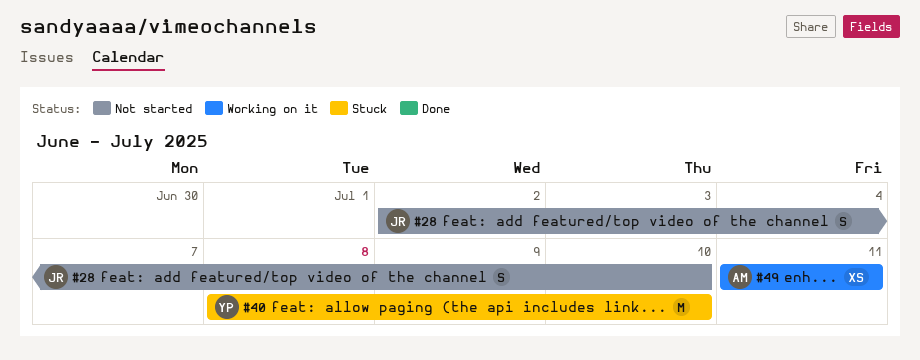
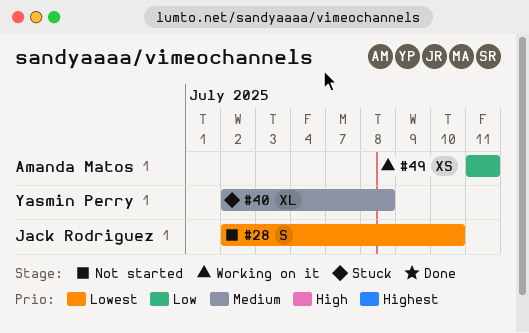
#40, estimate: M -> XL
#40, start: Jul 8 -> Jul 2
#40, due: Jul 10 -> Jul 8

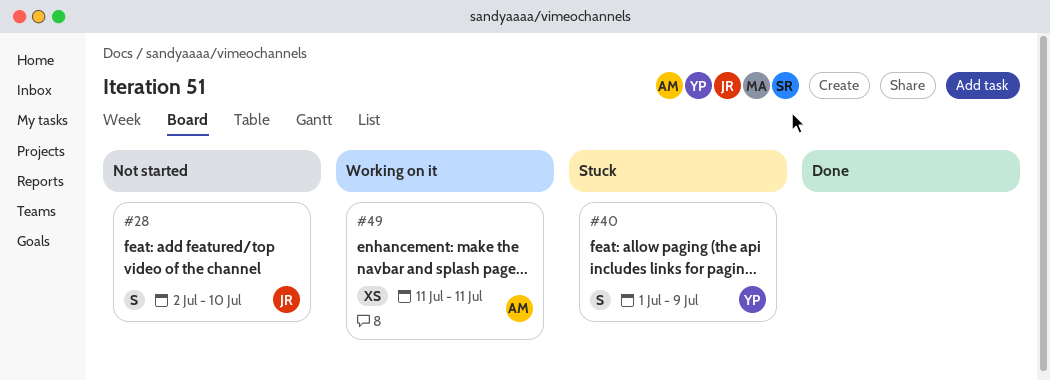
#40, estimate: XL -> S
#40, start: Jul 2 -> Jul 1
#40, due: Jul 8 -> Jul 9

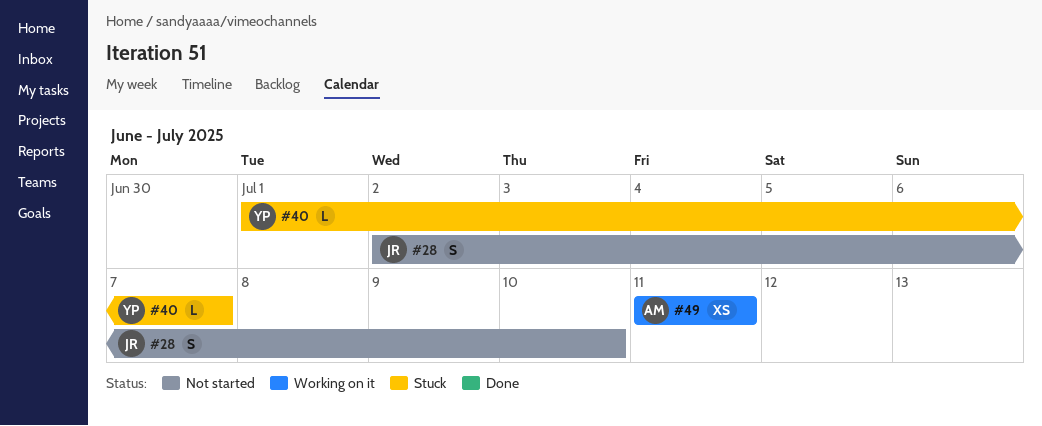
#40, estimate: S -> L
#40, due: Jul 9 -> Jul 7

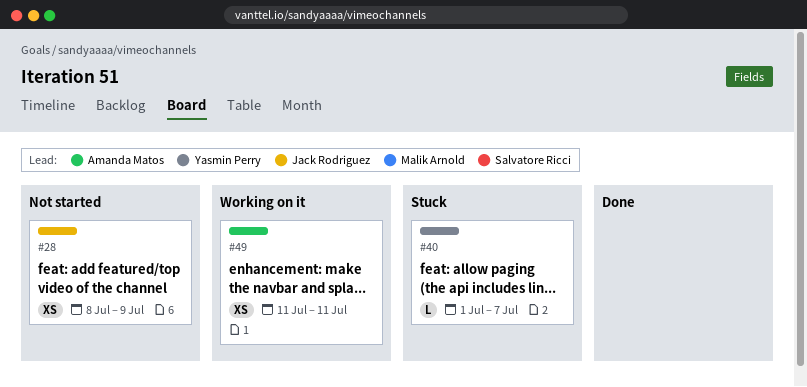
#28, estimate: S -> XS
#28, start: Jul 2 -> Jul 8
#28, due: Jul 10 -> Jul 9

